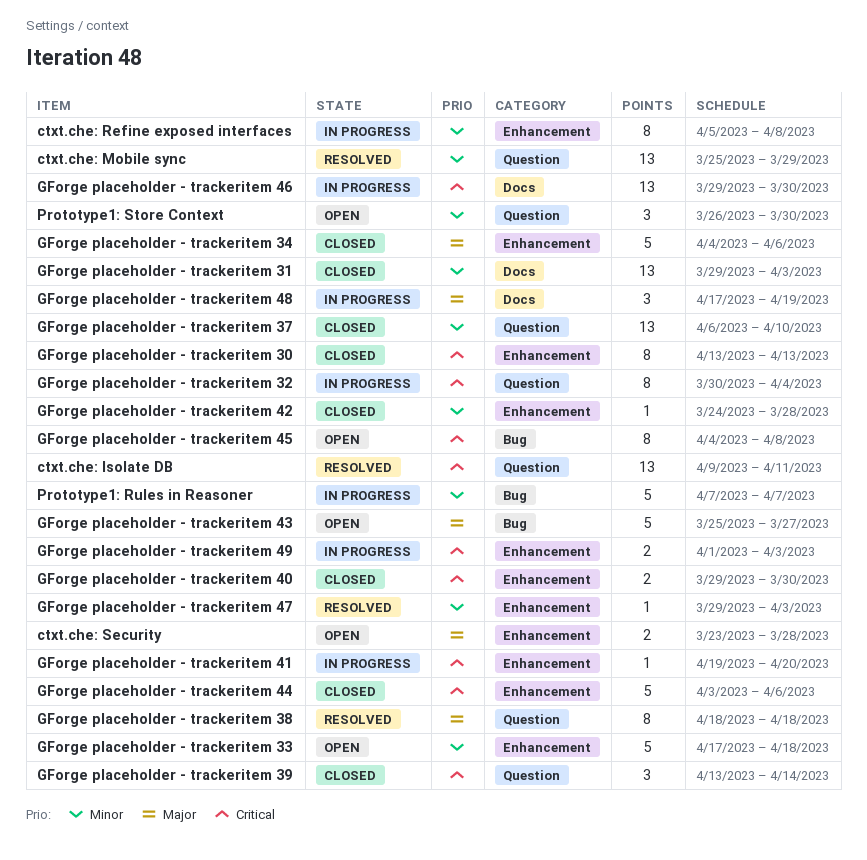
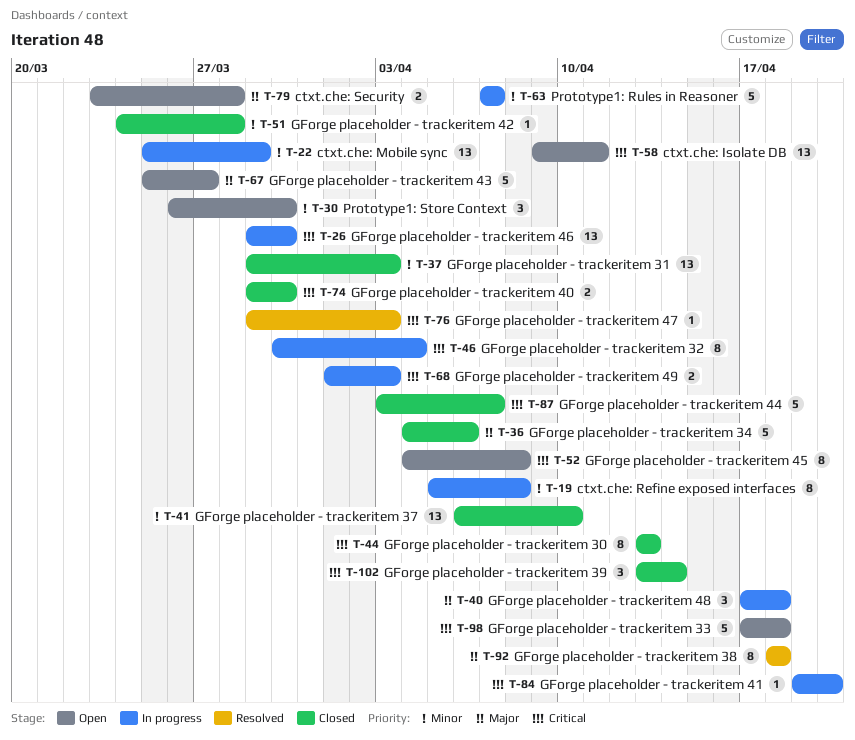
ctxt.che: Isolate DB, status: Resolved -> Open
ctxt.che: Mobile sync, status: Resolved -> In progress
GForge placeholder - trackeritem 33, priority: Minor -> Critical
GForge placeholder - trackeritem 44, due: Apr 6 -> Apr 7
GForge placeholder - trackeritem 47, priority: Minor -> Critical
GForge placeholder - trackeritem 48, due: Apr 19 -> Apr 18

